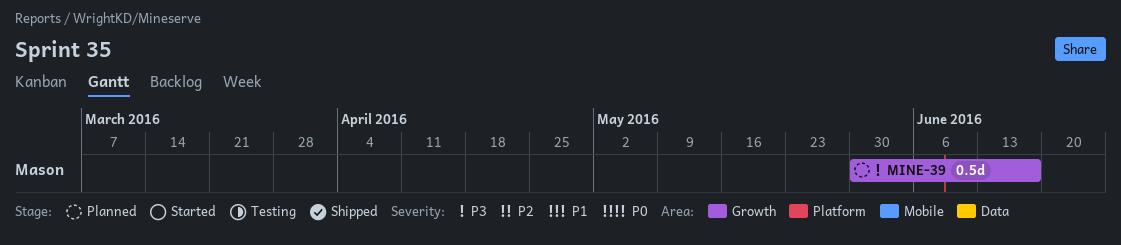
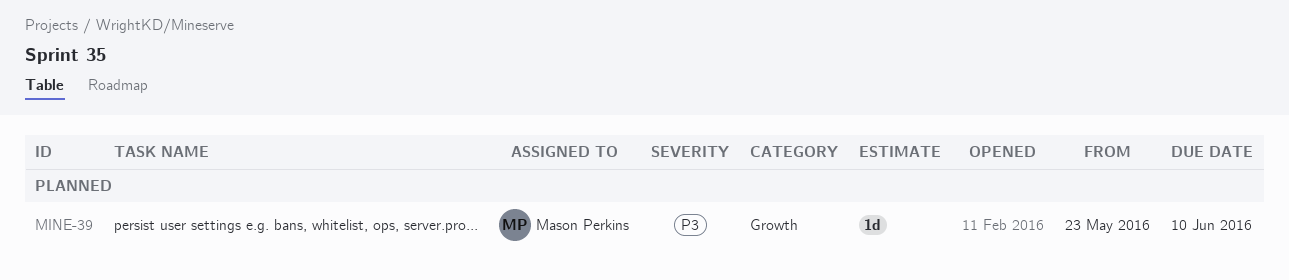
MINE-39, estimate: 0.5d -> 1d
MINE-39, start: May 30 -> May 23
MINE-39, due: Jun 17 -> Jun 10

